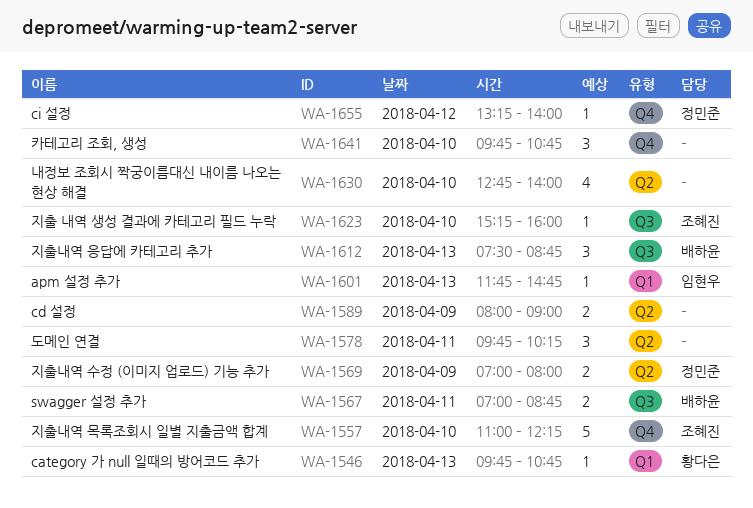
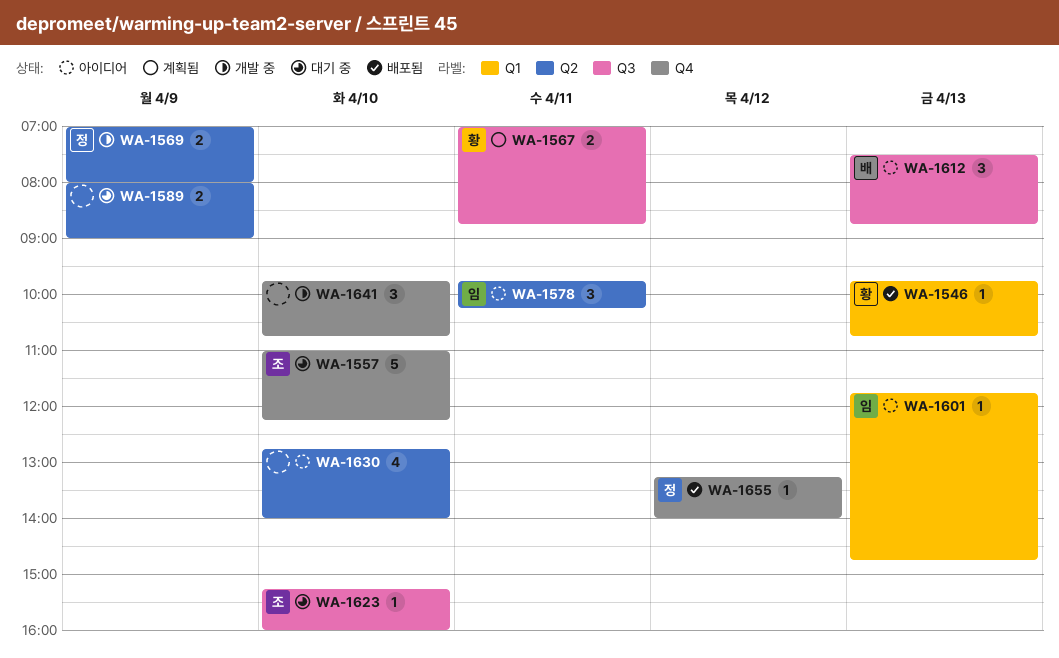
WA-1567, owner: 배하윤 -> 황다은
WA-1578, owner: none -> 임현우

